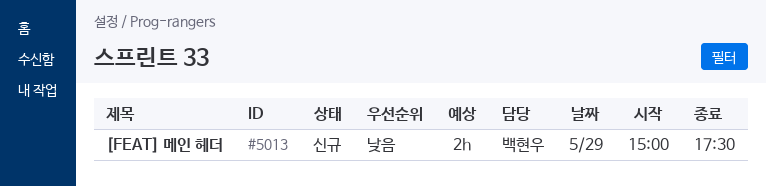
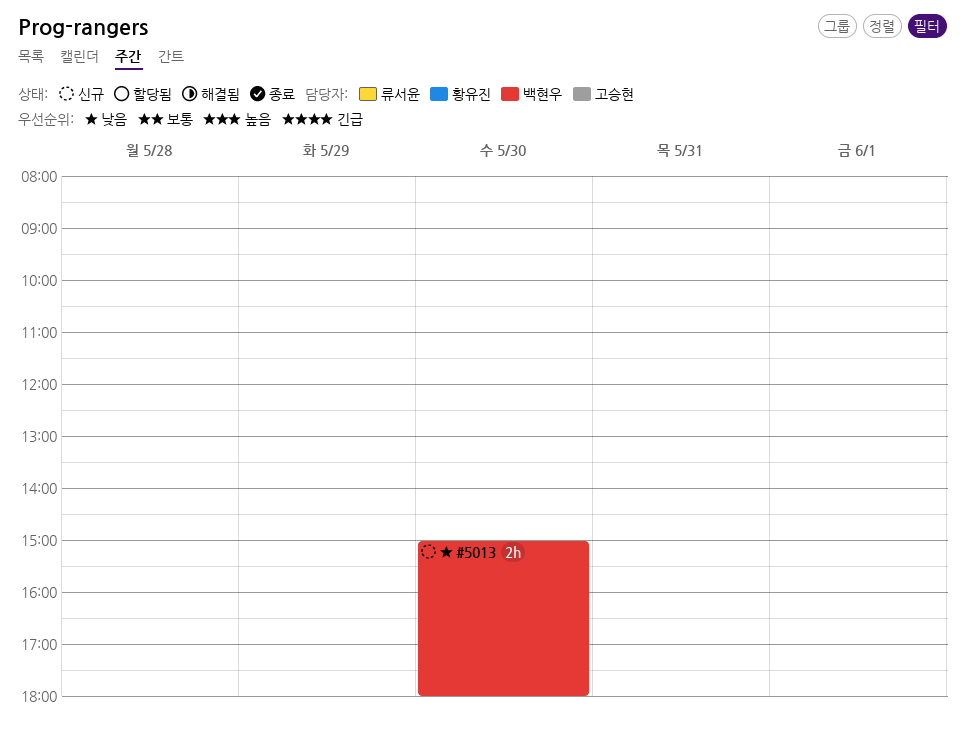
#5013, day: May 29 -> May 30
#5013, ends: 17:30 -> 18:00

